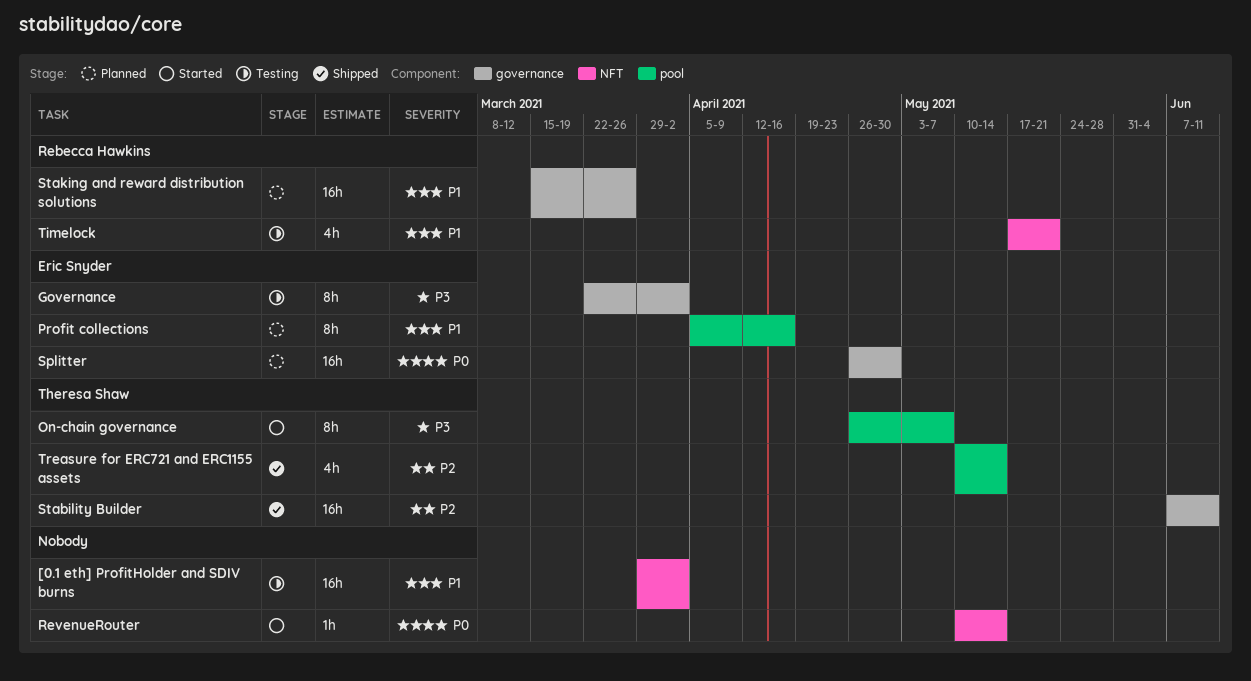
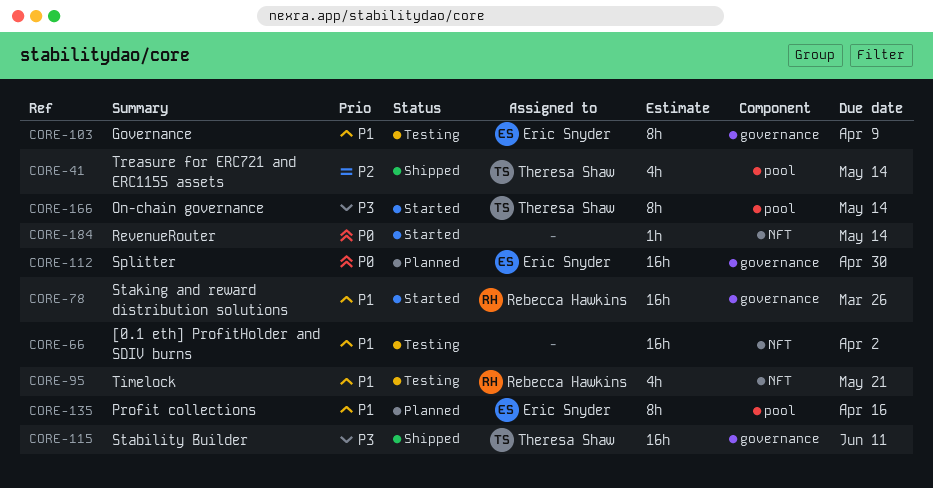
Governance, priority: P3 -> P1
Governance, due: Apr 2 -> Apr 9
On-chain governance, due: May 7 -> May 14
Stability Builder, priority: P2 -> P3
Staking and reward distribution solutions, status: Planned -> Started

